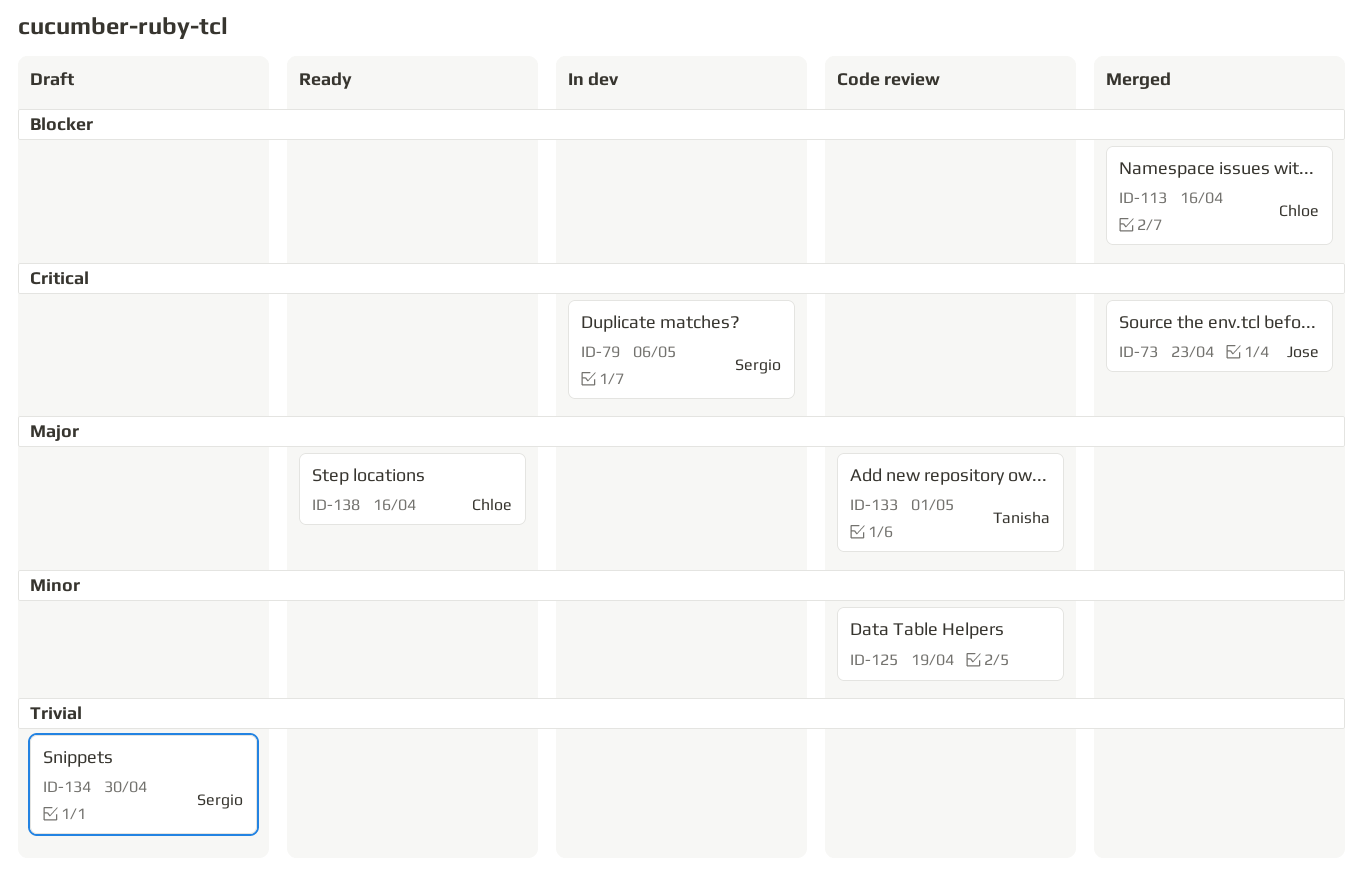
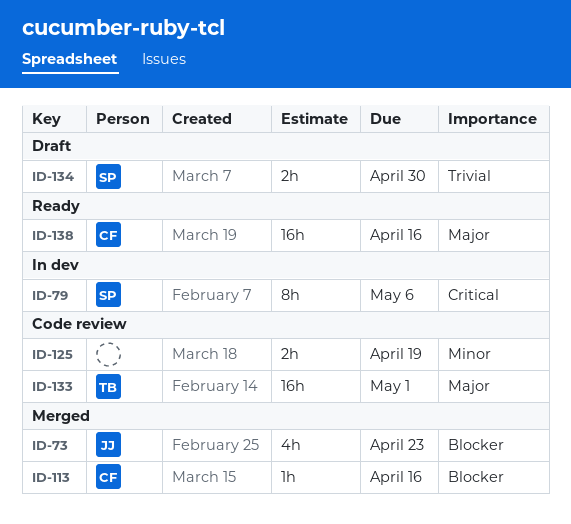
ID-73, priority: Critical -> Blocker

